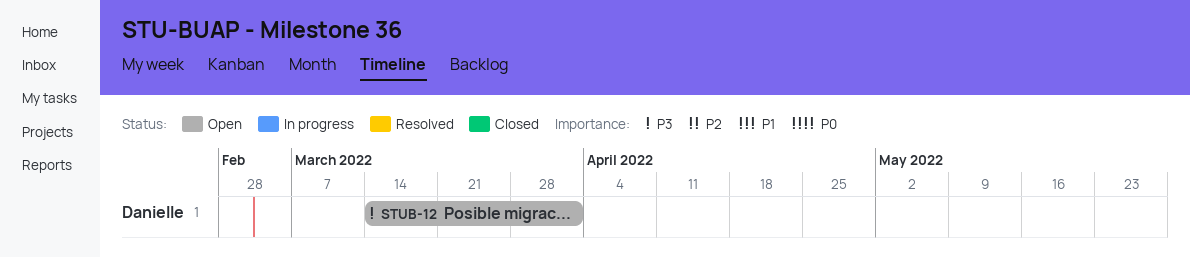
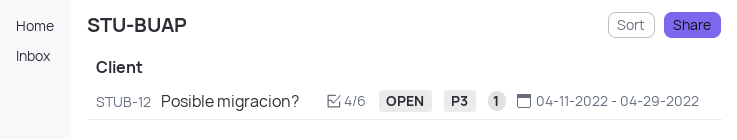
STUB-12, start: Mar 14 -> Apr 11
STUB-12, due: Apr 1 -> Apr 29

